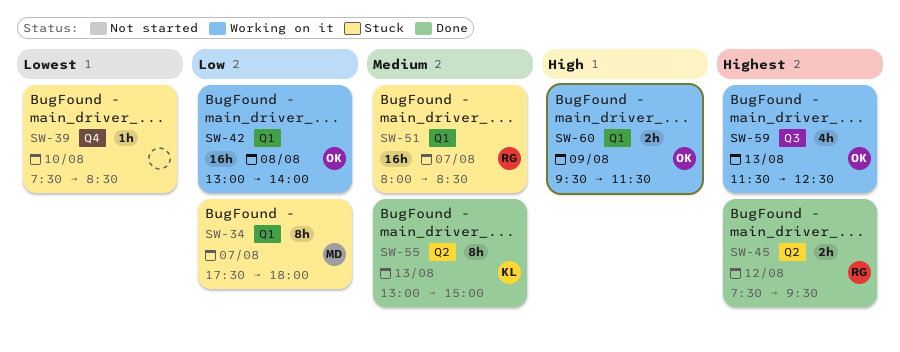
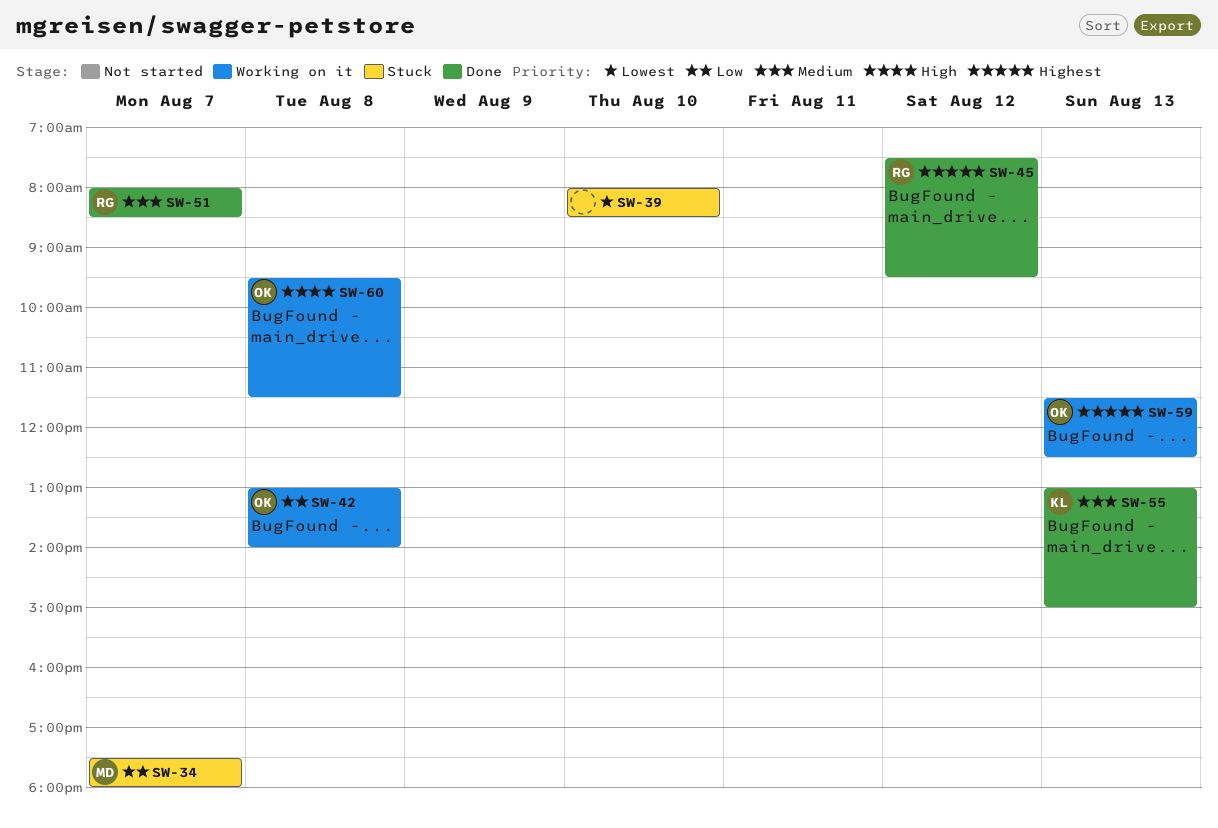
SW-39, begins: 07:30 -> 08:00
SW-51, status: Stuck -> Done
SW-60, day: Aug 9 -> Aug 8

